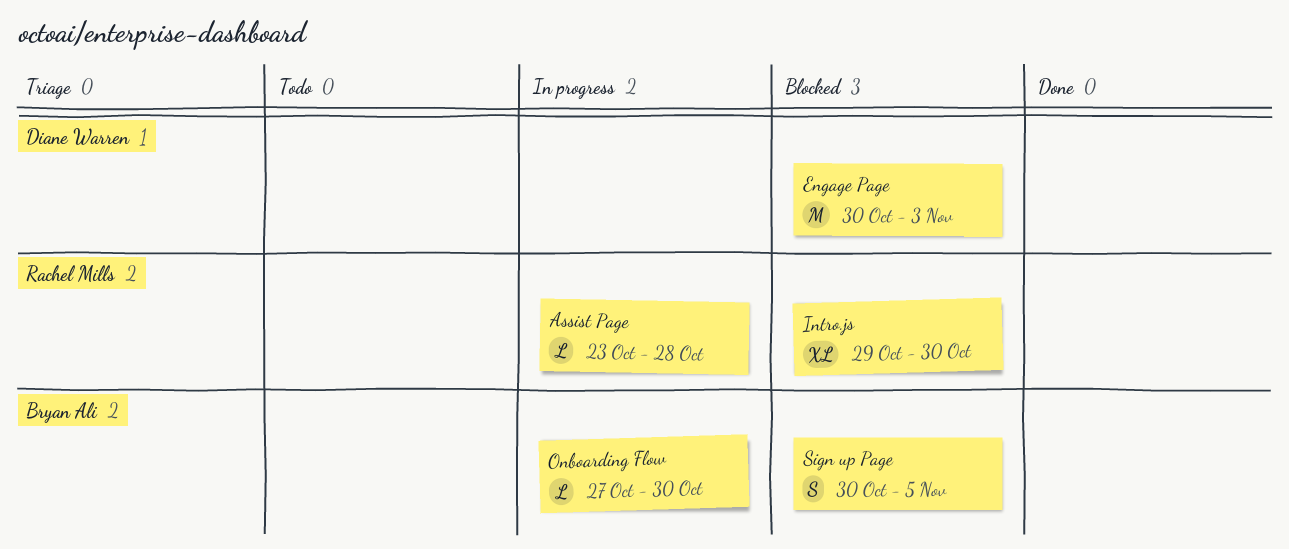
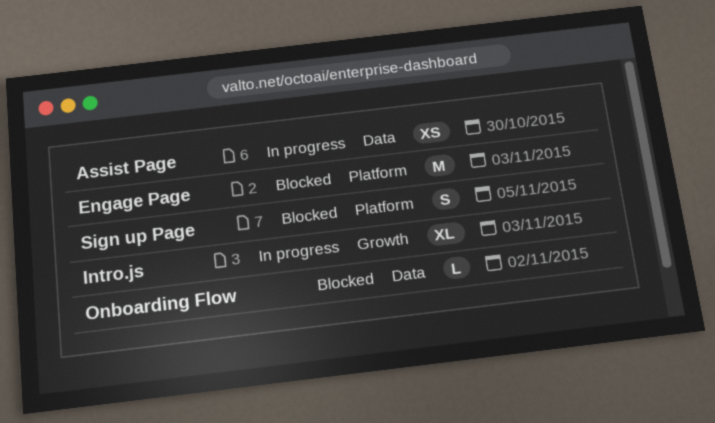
Assist Page, estimate: L -> XS
Assist Page, due: Oct 28 -> Oct 30
Intro.js, status: Blocked -> In progress
Intro.js, due: Oct 30 -> Nov 3
Onboarding Flow, status: In progress -> Blocked
Onboarding Flow, due: Oct 30 -> Nov 2

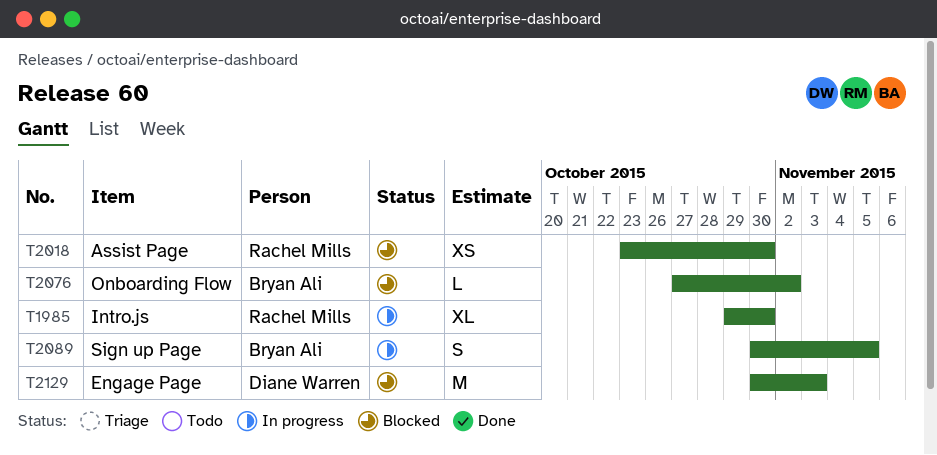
Assist Page, status: In progress -> Blocked
Intro.js, due: Nov 3 -> Oct 30
Sign up Page, status: Blocked -> In progress

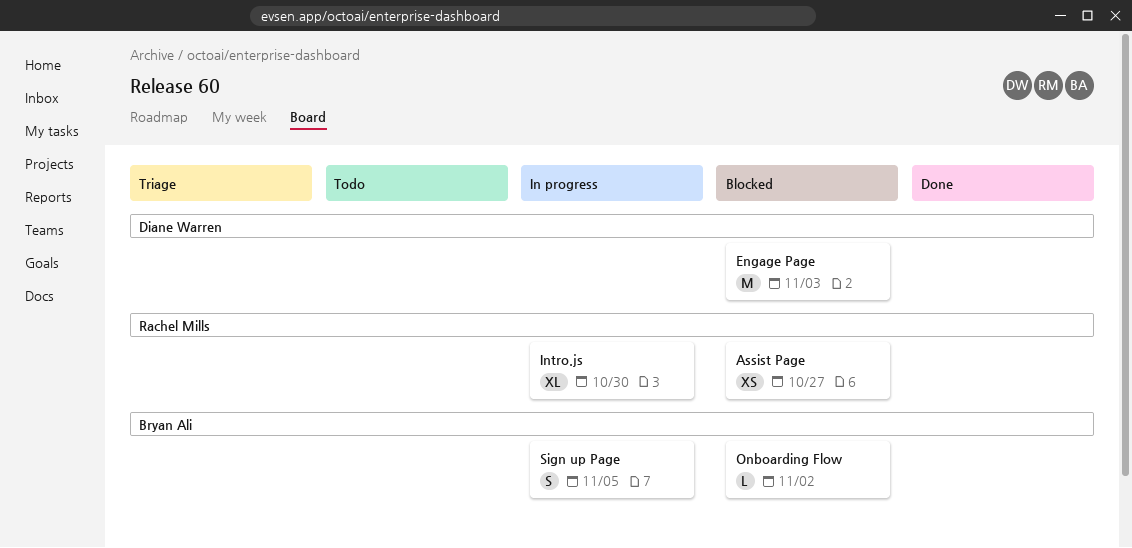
Assist Page, due: Oct 30 -> Oct 27

